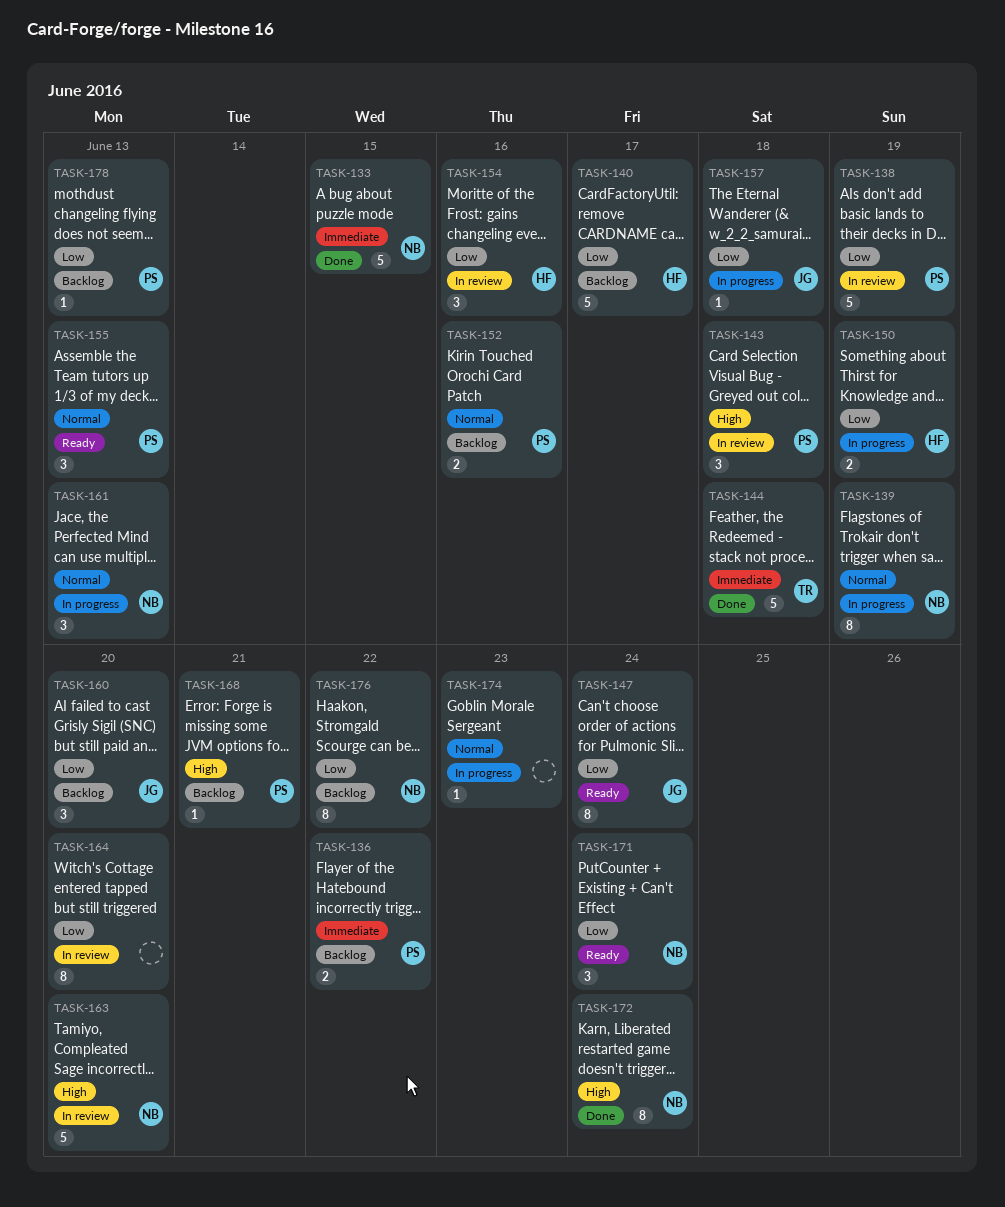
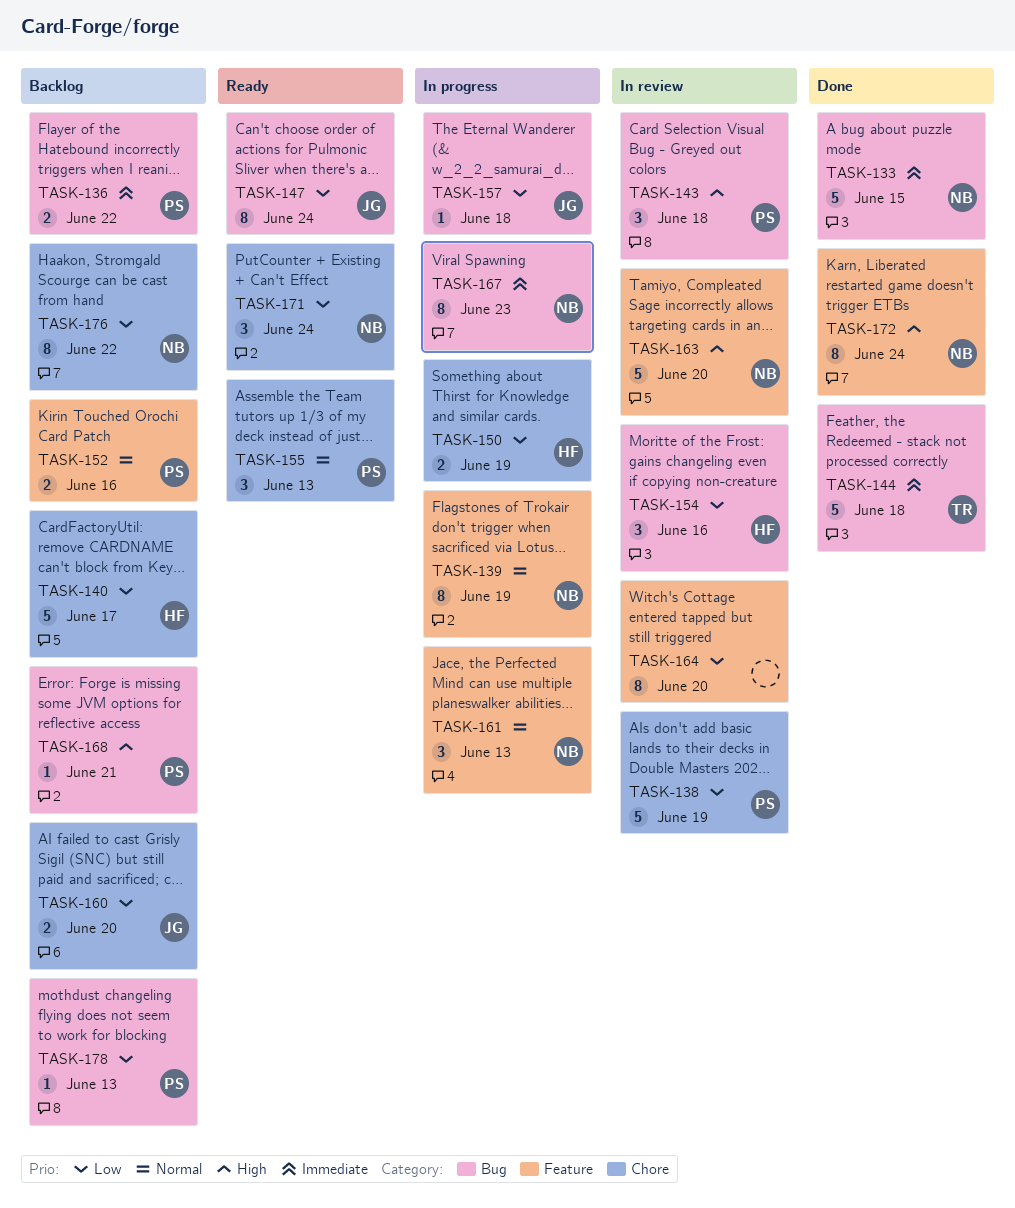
TASK-160, estimate: 3 -> 2
TASK-167: none -> present
TASK-174: present -> none

